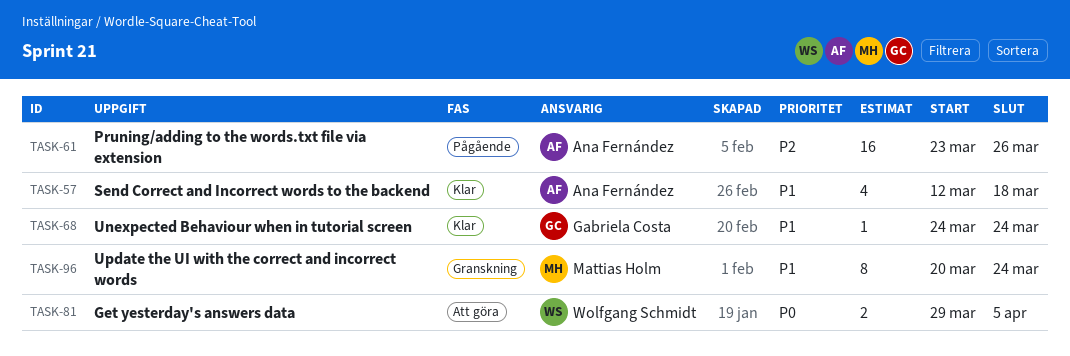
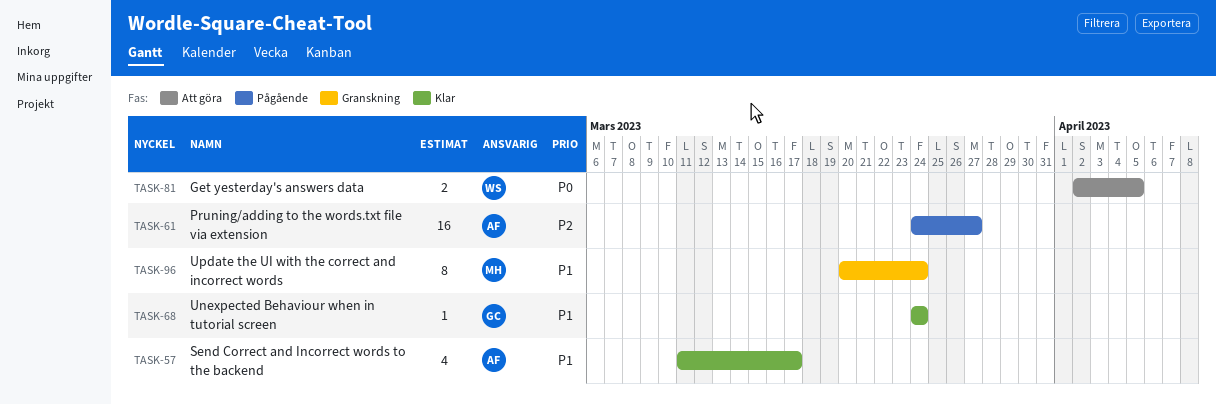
TASK-57, start: Mar 12 -> Mar 11
TASK-57, due: Mar 18 -> Mar 17
TASK-61, start: Mar 23 -> Mar 24
TASK-61, due: Mar 26 -> Mar 27
TASK-81, start: Mar 29 -> Apr 2

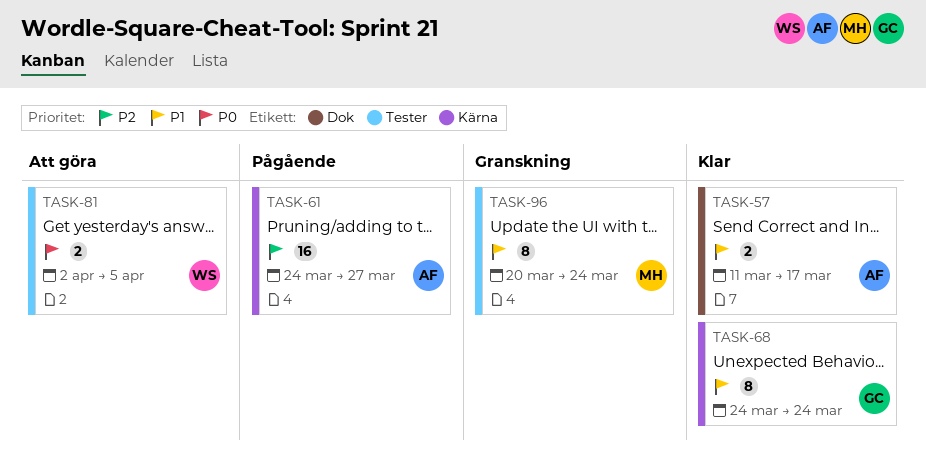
TASK-57, estimate: 4 -> 2
TASK-68, estimate: 1 -> 8

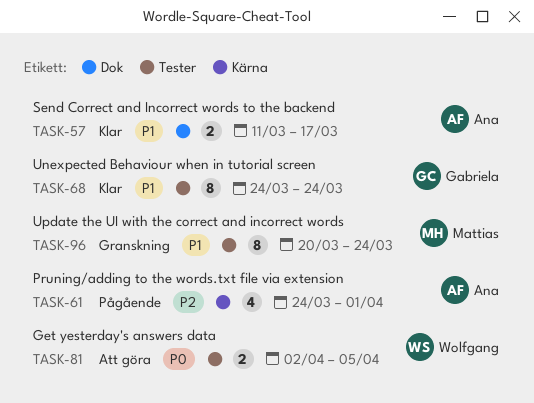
TASK-61, estimate: 16 -> 4
TASK-61, due: Mar 27 -> Apr 1
TASK-68, label: Kärna -> Tester

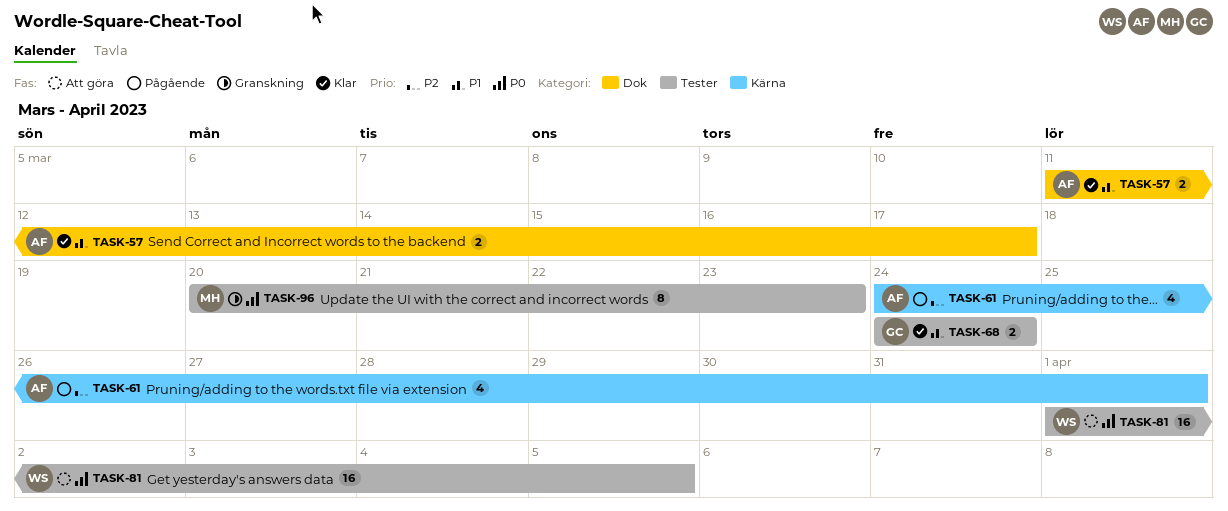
TASK-68, estimate: 8 -> 2
TASK-81, estimate: 2 -> 16
TASK-81, start: Apr 2 -> Apr 1
TASK-96, priority: P1 -> P0
TASK-96, due: Mar 24 -> Mar 23

